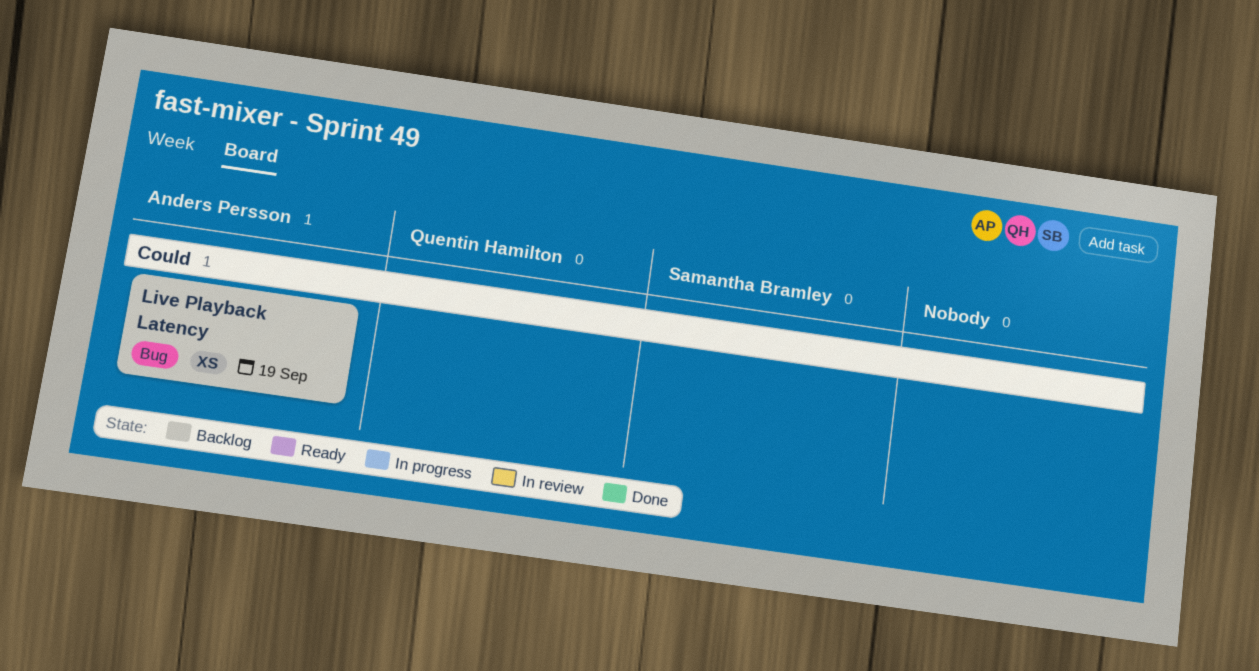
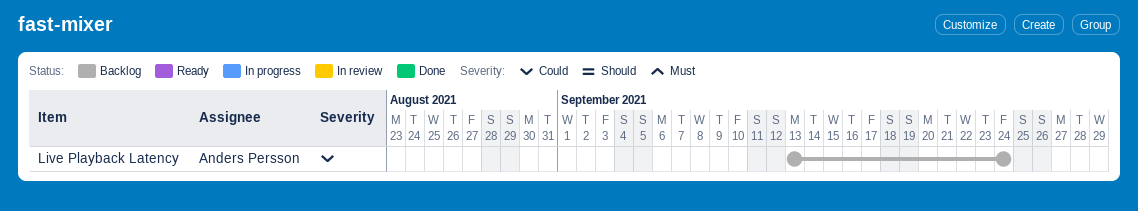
Live Playback Latency, due: Sep 19 -> Sep 24

